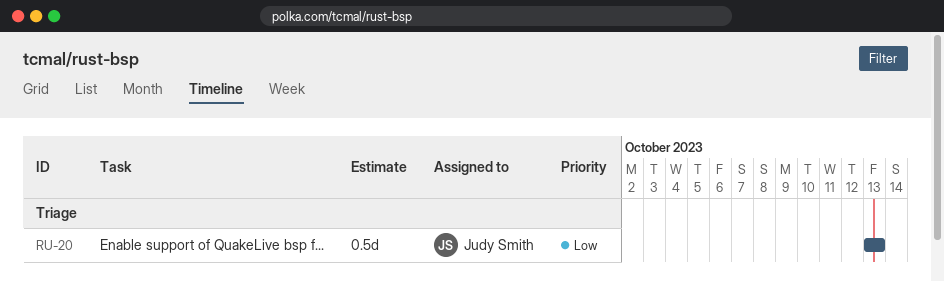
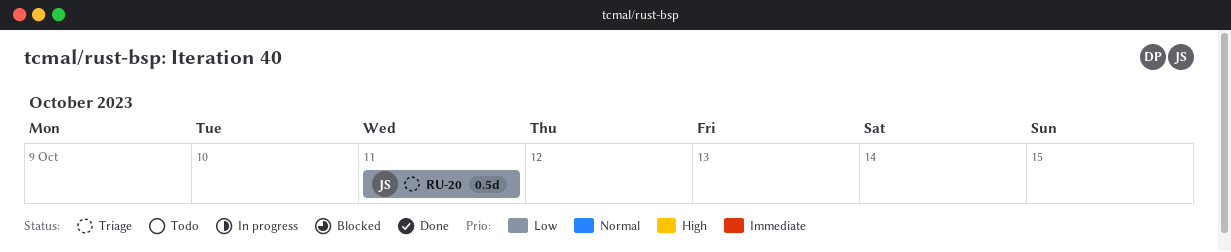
RU-20, start: Oct 13 -> Oct 11
RU-20, due: Oct 13 -> Oct 11

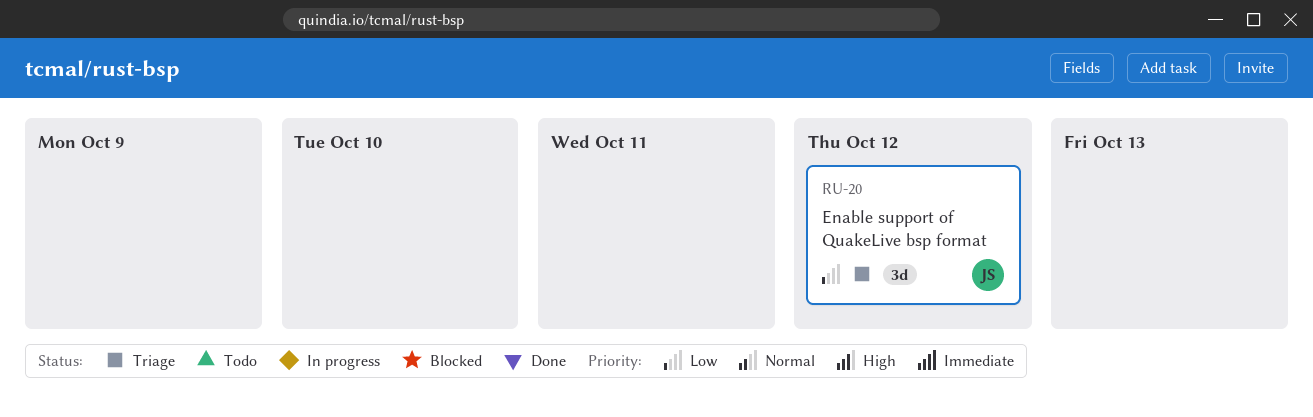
RU-20, estimate: 0.5d -> 3d
RU-20, due: Oct 11 -> Oct 12

